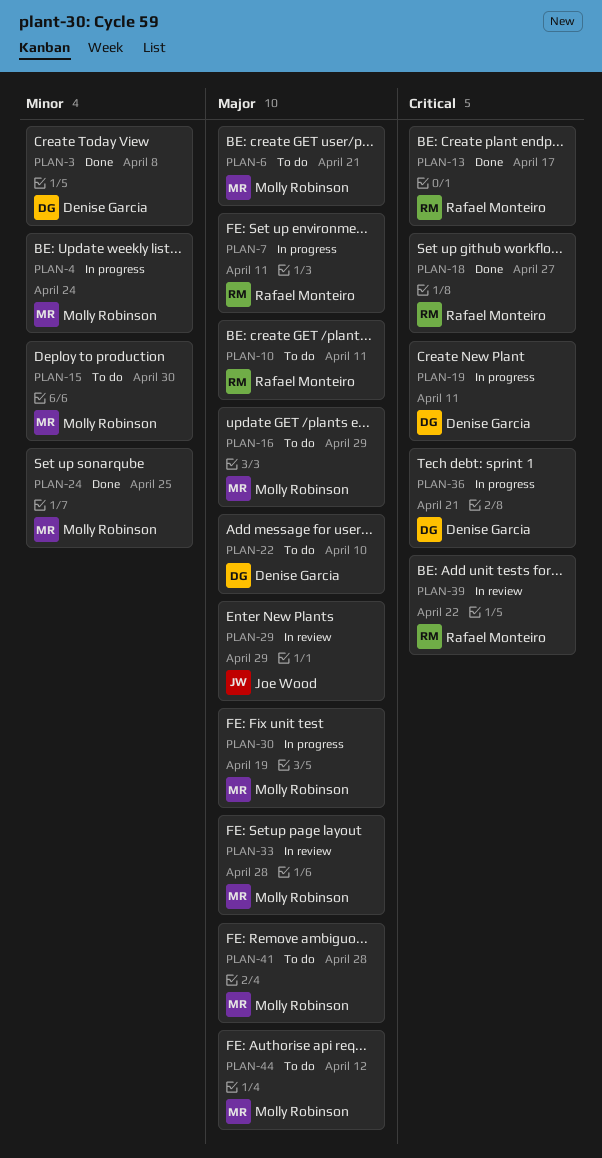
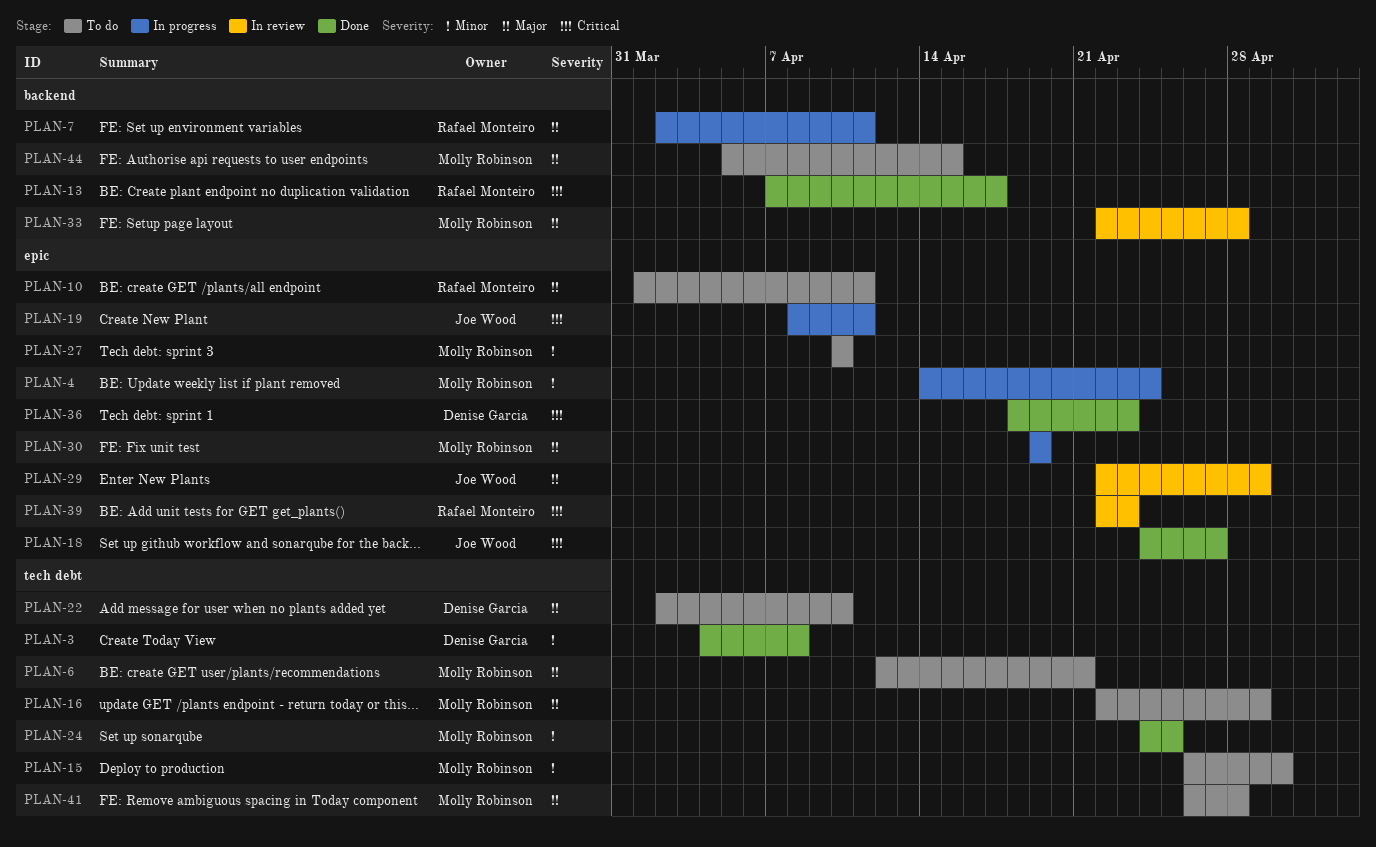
PLAN-18, owner: Rafael Monteiro -> Joe Wood
PLAN-19, owner: Denise Garcia -> Joe Wood
PLAN-27: none -> present
PLAN-36, status: In progress -> Done
PLAN-36, due: Apr 21 -> Apr 23
PLAN-39, due: Apr 22 -> Apr 23
PLAN-44, due: Apr 12 -> Apr 15

